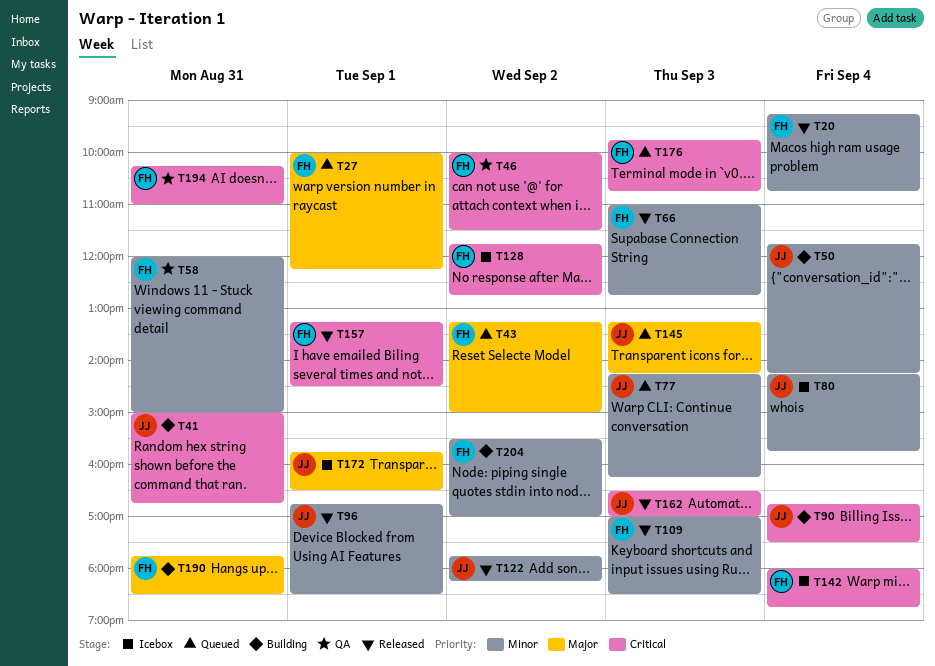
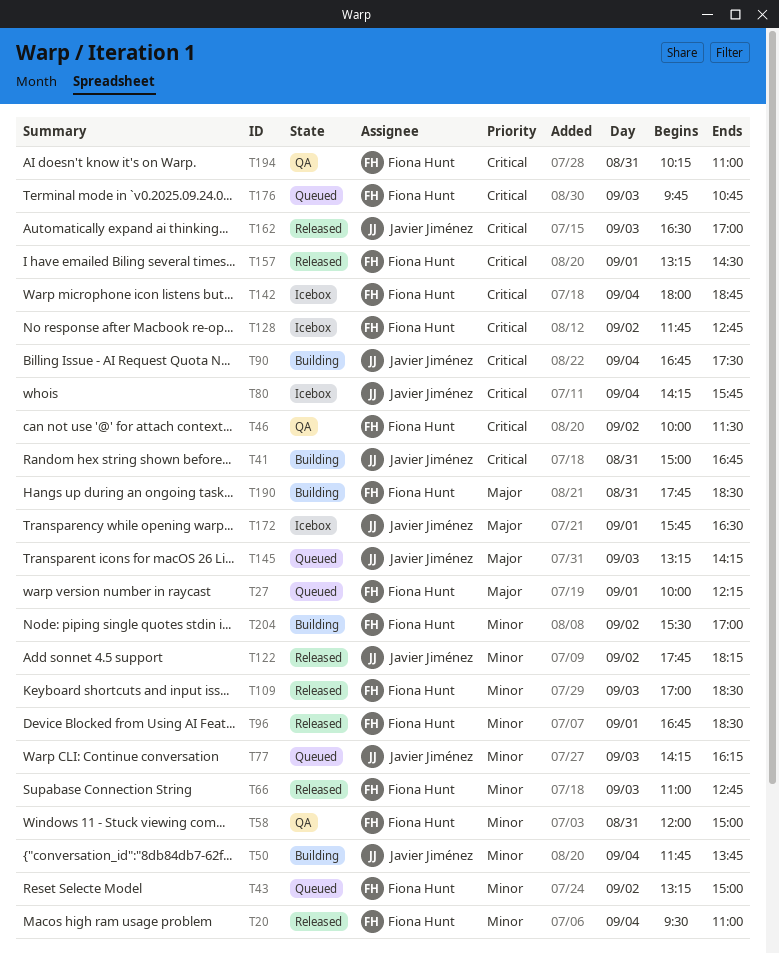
T20, begins: 09:15 -> 09:30
T20, ends: 10:45 -> 11:00
T43, priority: Major -> Minor
T50, ends: 14:15 -> 13:45
T80, priority: Minor -> Critical
T96, owner: Javier Jiménez -> Fiona Hunt

